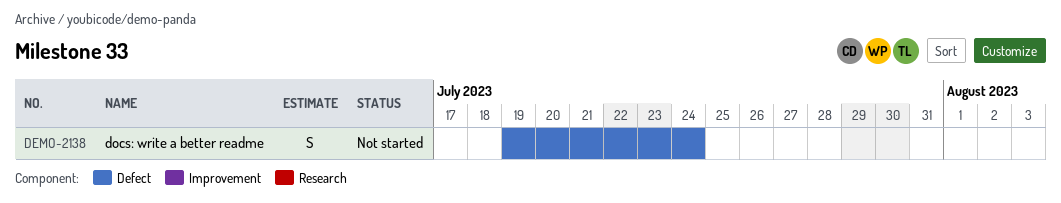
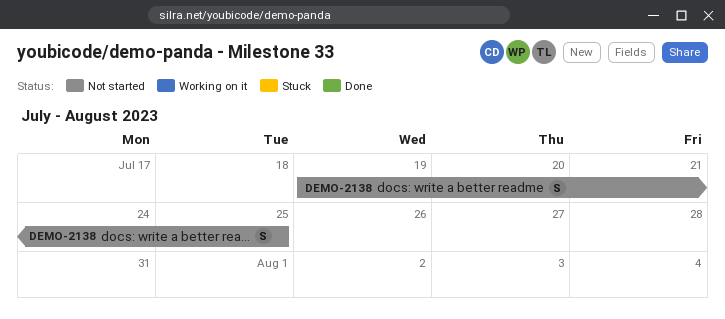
DEMO-2138, due: Jul 24 -> Jul 25

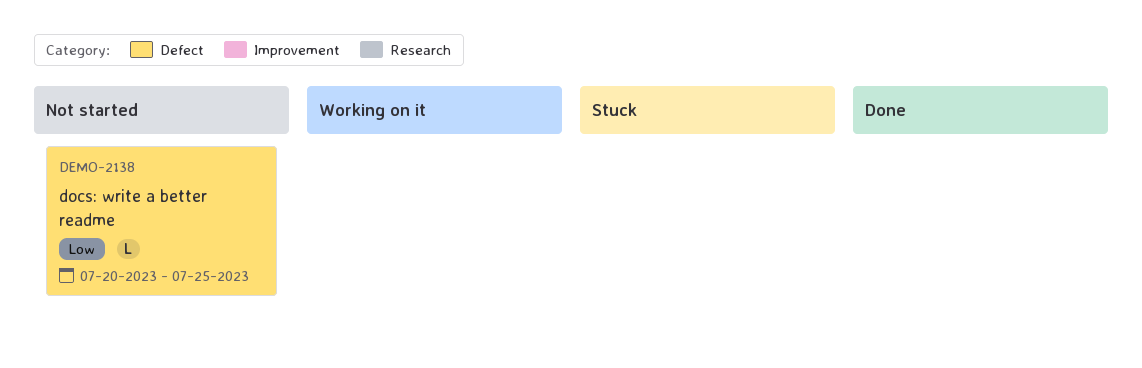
DEMO-2138, estimate: S -> L
DEMO-2138, start: Jul 19 -> Jul 20

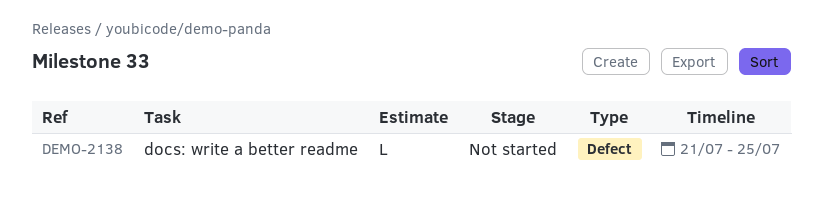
DEMO-2138, start: Jul 20 -> Jul 21

